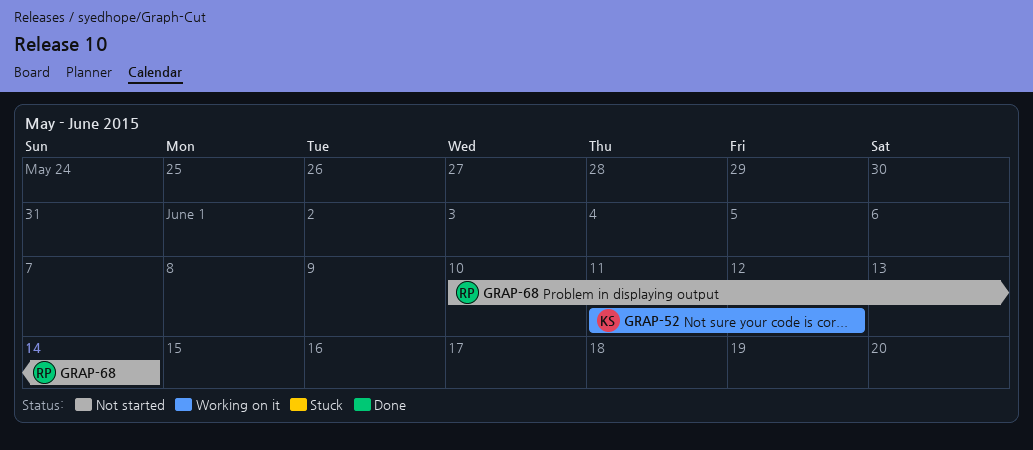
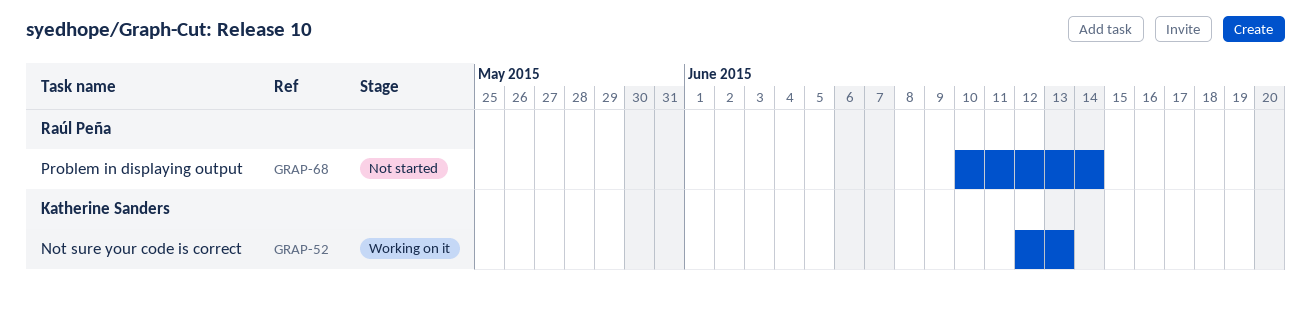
GRAP-52, start: Jun 11 -> Jun 12
GRAP-52, due: Jun 12 -> Jun 13

